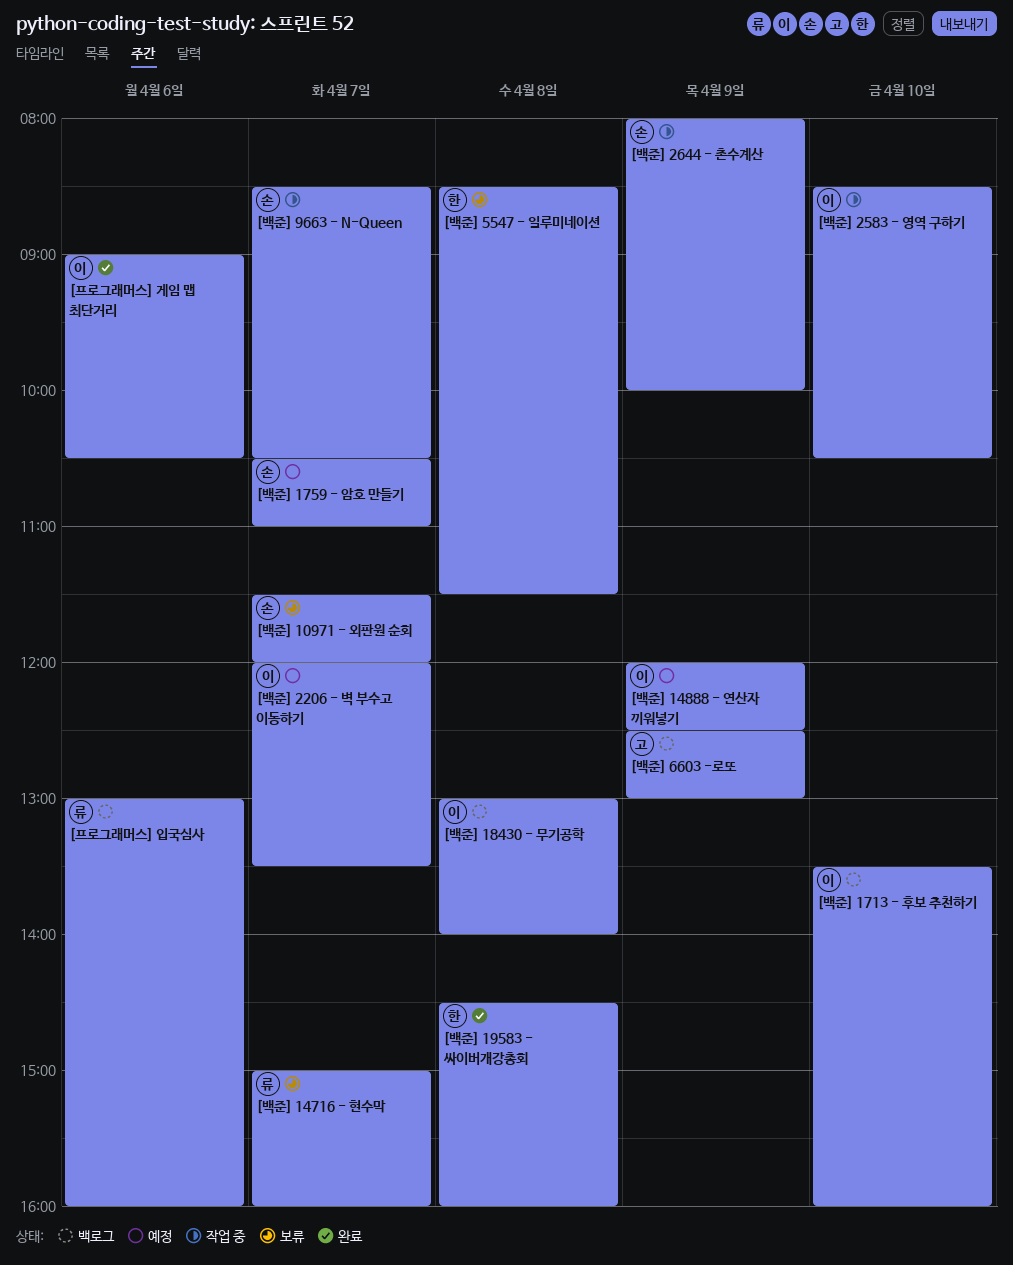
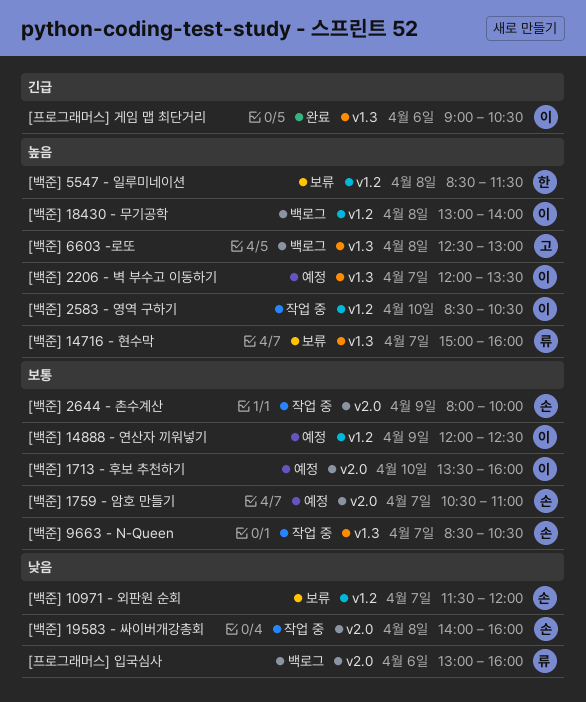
[백준] 1713 - 후보 추천하기, status: 백로그 -> 예정
[백준] 19583 - 싸이버개강총회, status: 완료 -> 작업 중
[백준] 19583 - 싸이버개강총회, owner: 한 -> 손
[백준] 19583 - 싸이버개강총회, begins: 14:30 -> 14:00
[백준] 6603 -로또, day: Apr 9 -> Apr 8

